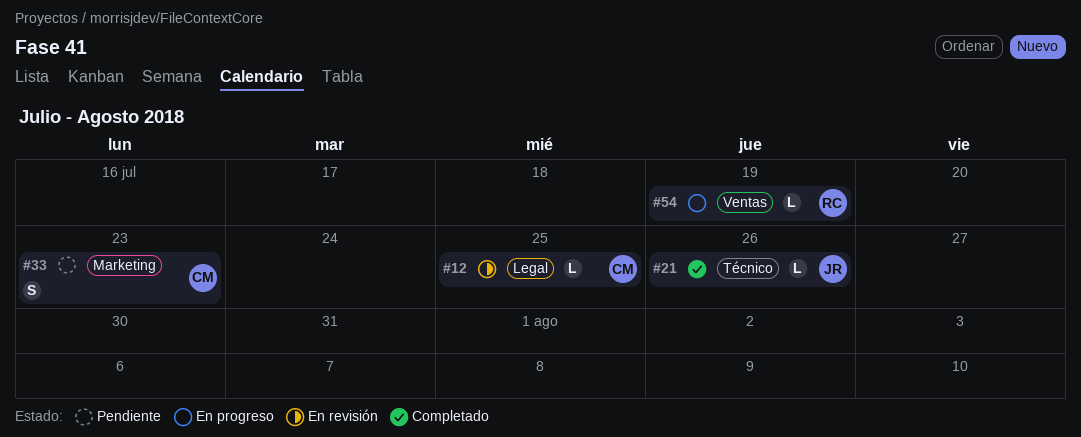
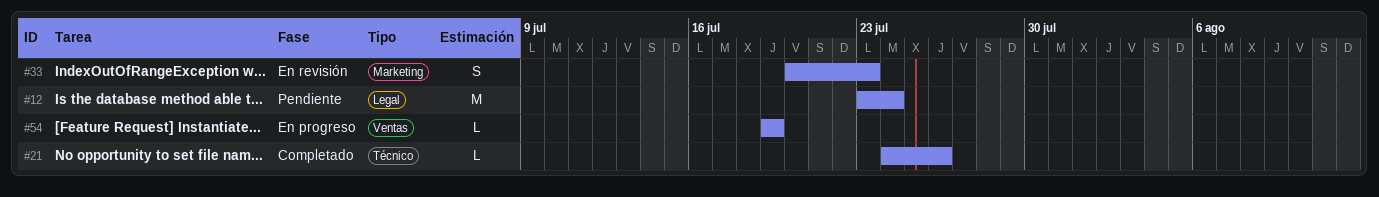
#12, status: En revisión -> Pendiente
#12, estimate: L -> M
#12, due: Jul 25 -> Jul 24
#33, status: Pendiente -> En revisión

